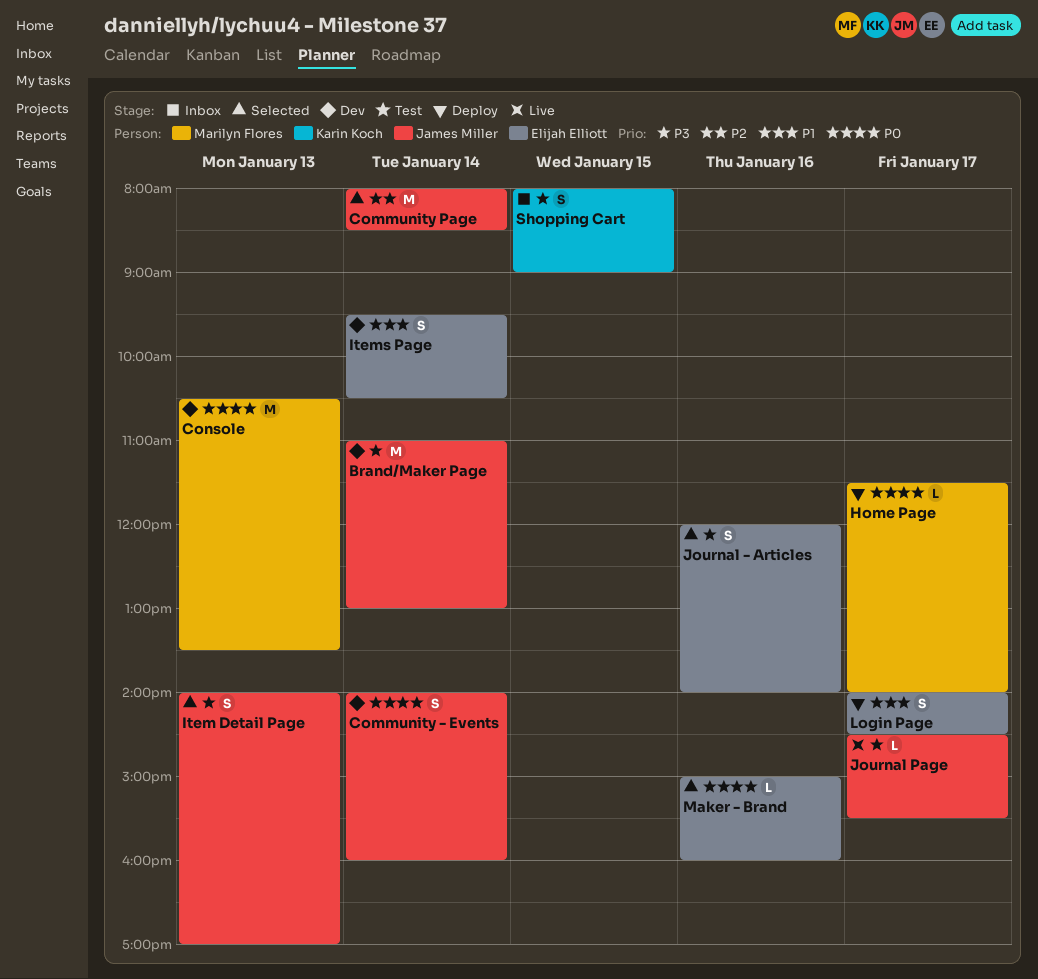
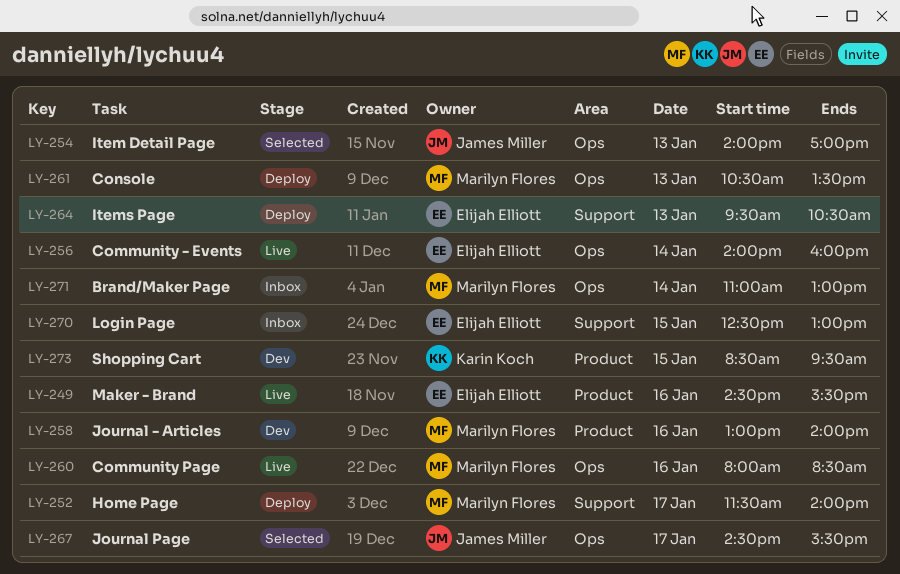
Brand/Maker Page, status: Dev -> Inbox
Brand/Maker Page, owner: James Miller -> Marilyn Flores
Community - Events, status: Dev -> Live
Community - Events, owner: James Miller -> Elijah Elliott
Community Page, status: Selected -> Live
Community Page, owner: James Miller -> Marilyn Flores
Community Page, day: Jan 14 -> Jan 16
Console, status: Dev -> Deploy
Items Page, status: Dev -> Deploy
Items Page, day: Jan 14 -> Jan 13
Journal - Articles, status: Selected -> Dev
Journal - Articles, owner: Elijah Elliott -> Marilyn Flores
Journal - Articles, begins: 12:00 -> 13:00
Journal Page, status: Live -> Selected
Login Page, status: Deploy -> Inbox
Login Page, day: Jan 17 -> Jan 15
Login Page, begins: 14:00 -> 12:30
Login Page, ends: 14:30 -> 13:00
Maker - Brand, status: Selected -> Live
Maker - Brand, begins: 15:00 -> 14:30
Maker - Brand, ends: 16:00 -> 15:30
Shopping Cart, status: Inbox -> Dev
Shopping Cart, begins: 08:00 -> 08:30
Shopping Cart, ends: 09:00 -> 09:30

